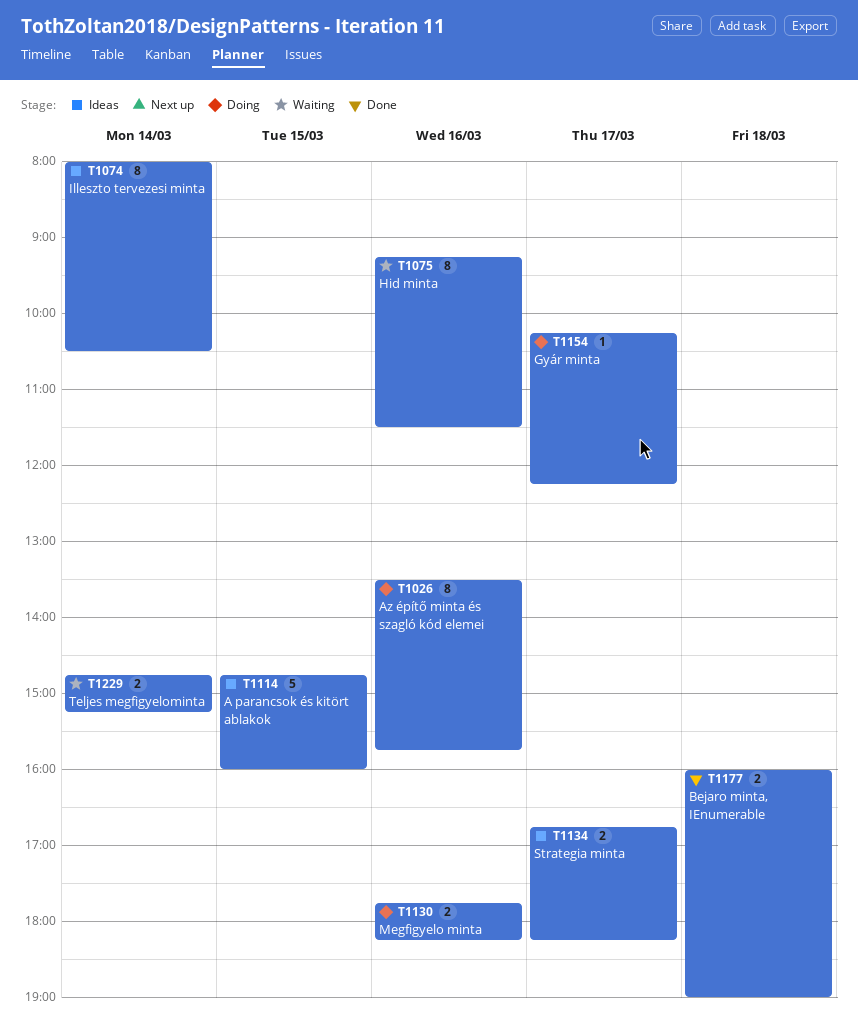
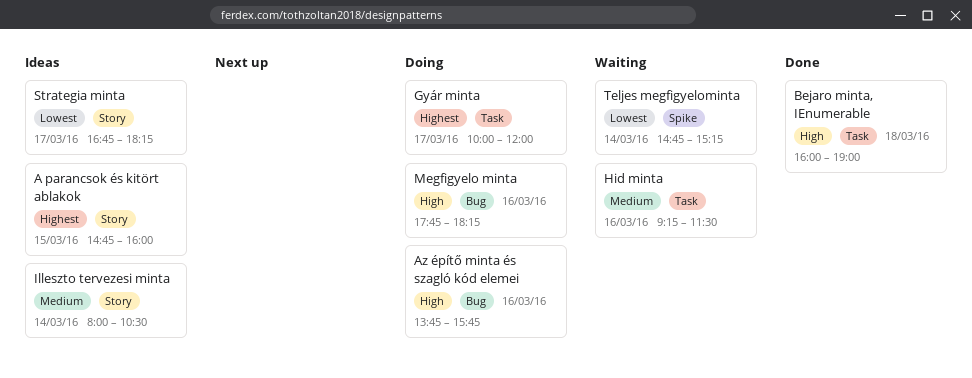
Az építő minta és szagló kód elemei, begins: 13:30 -> 13:45
Gyár minta, begins: 10:15 -> 10:00
Gyár minta, ends: 12:15 -> 12:00

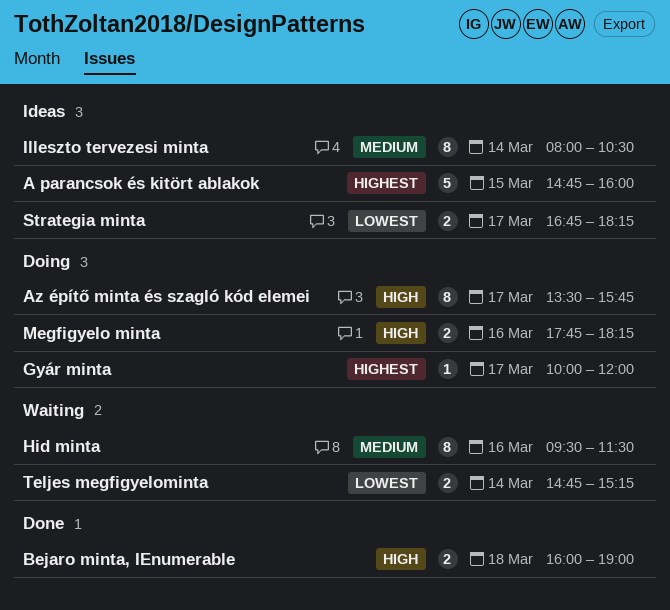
Az építő minta és szagló kód elemei, day: Mar 16 -> Mar 17
Az építő minta és szagló kód elemei, begins: 13:45 -> 13:30
Hid minta, begins: 09:15 -> 09:30

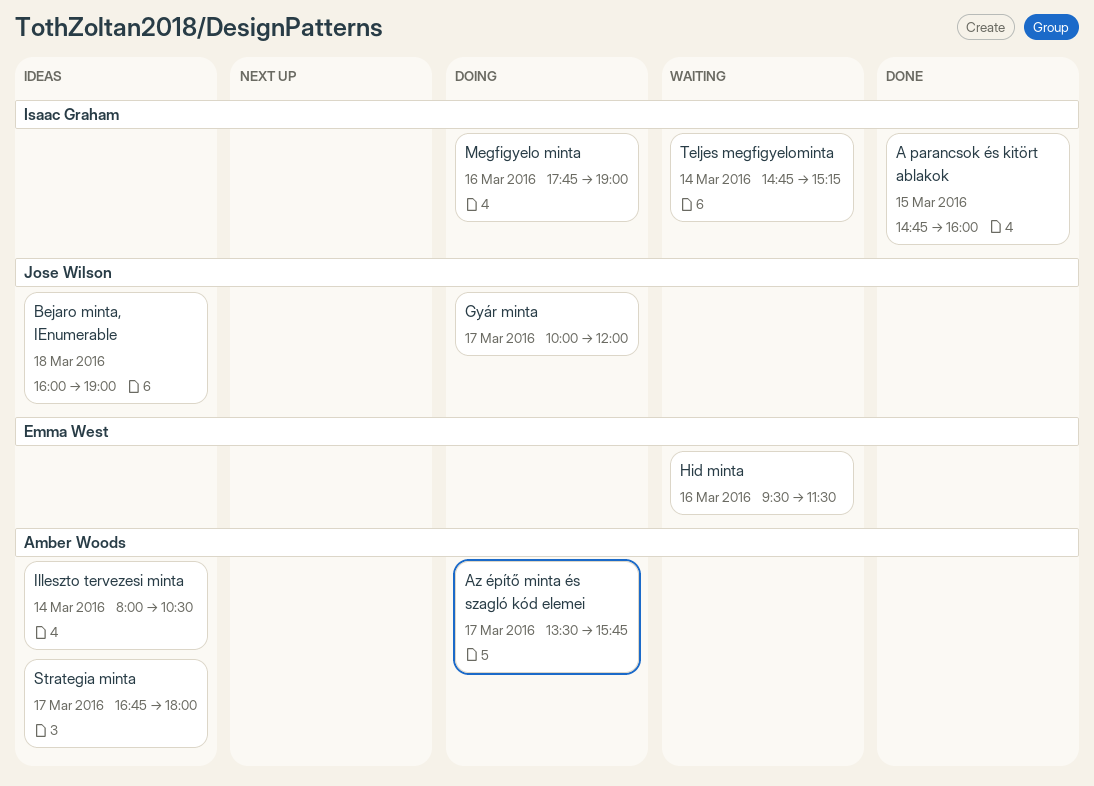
A parancsok és kitört ablakok, status: Ideas -> Done
Bejaro minta, IEnumerable, status: Done -> Ideas
Megfigyelo minta, ends: 18:15 -> 19:00
Strategia minta, ends: 18:15 -> 18:00

